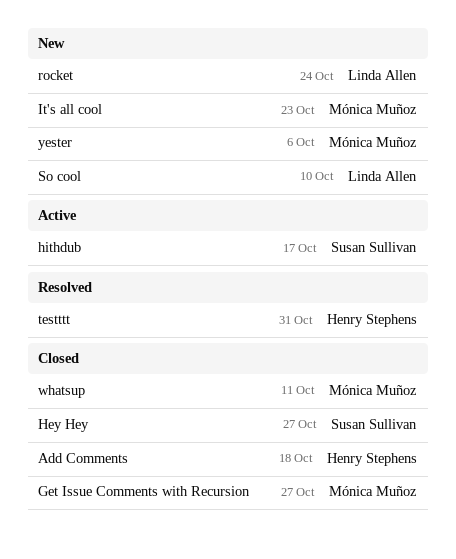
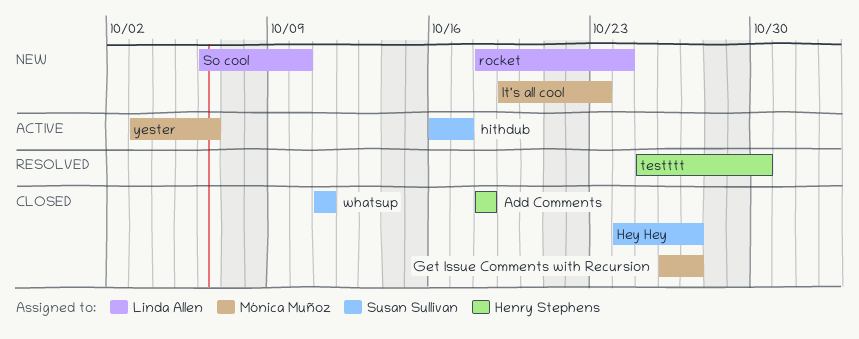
testttt, due: Oct 31 -> Oct 30
whatsup, owner: Mónica Muñoz -> Susan Sullivan
yester, status: New -> Active

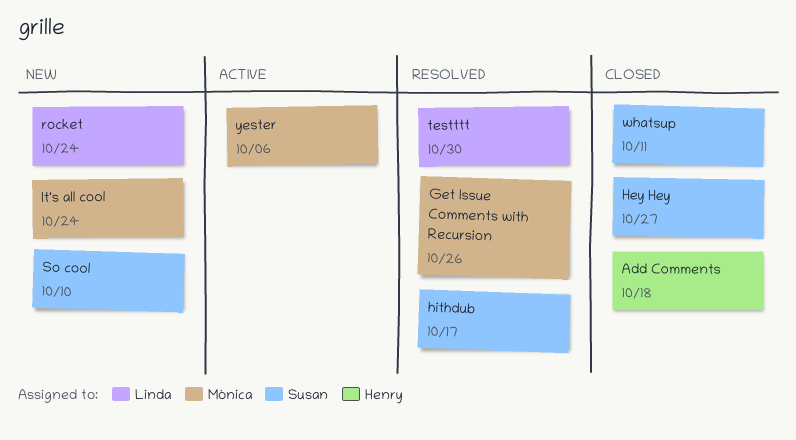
Get Issue Comments with Recursion, status: Closed -> Resolved
Get Issue Comments with Recursion, due: Oct 27 -> Oct 26
hithdub, status: Active -> Resolved
It's all cool, due: Oct 23 -> Oct 24
So cool, owner: Linda Allen -> Susan Sullivan
testttt, owner: Henry Stephens -> Linda Allen

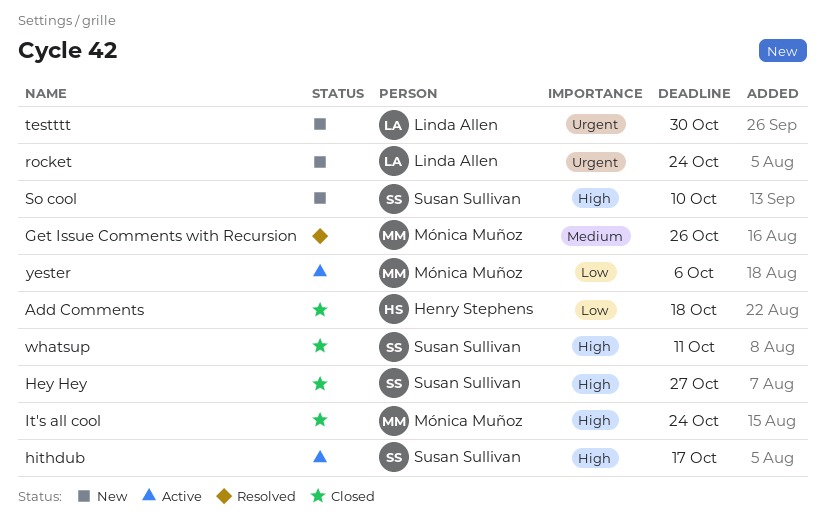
hithdub, status: Resolved -> Active
It's all cool, status: New -> Closed
testttt, status: Resolved -> New

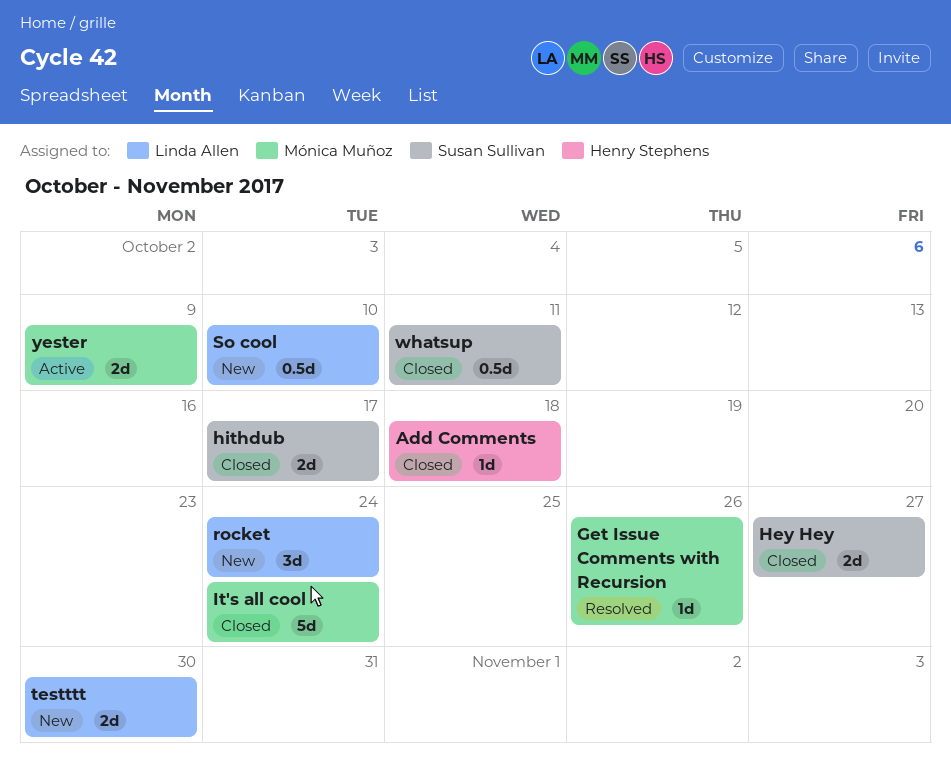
hithdub, status: Active -> Closed
So cool, owner: Susan Sullivan -> Linda Allen
yester, due: Oct 6 -> Oct 9

